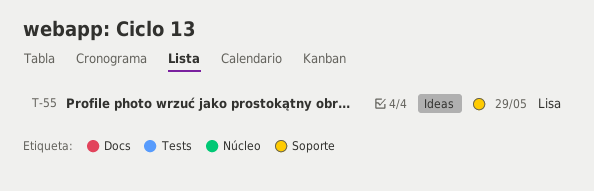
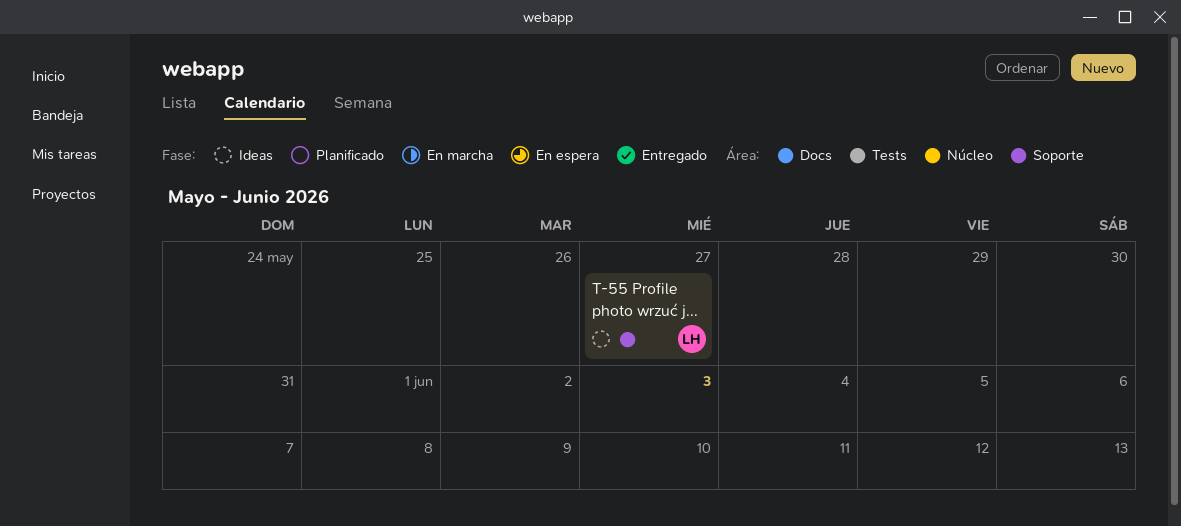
T-55, due: May 29 -> May 27

